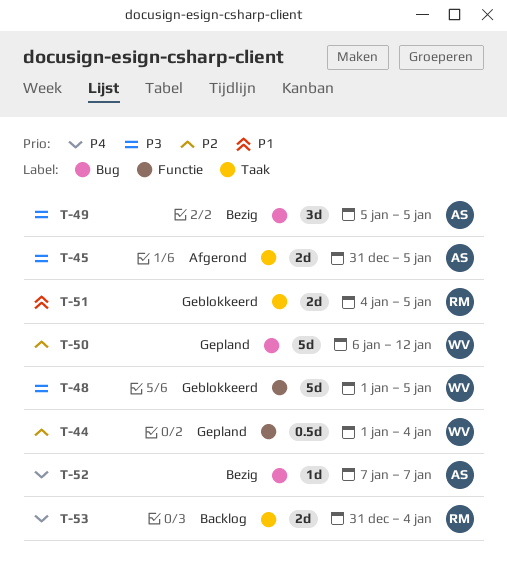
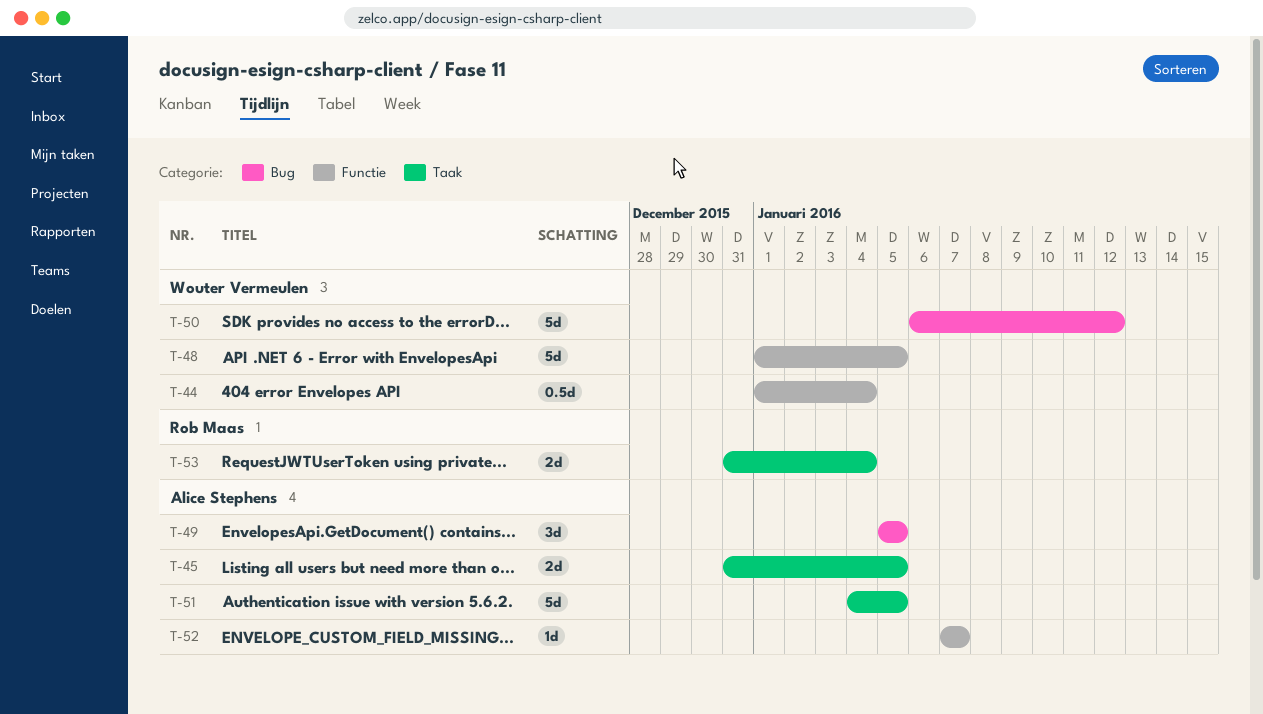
T-51, owner: Rob Maas -> Alice Stephens
T-51, estimate: 2d -> 5d
T-52, label: Bug -> Functie

